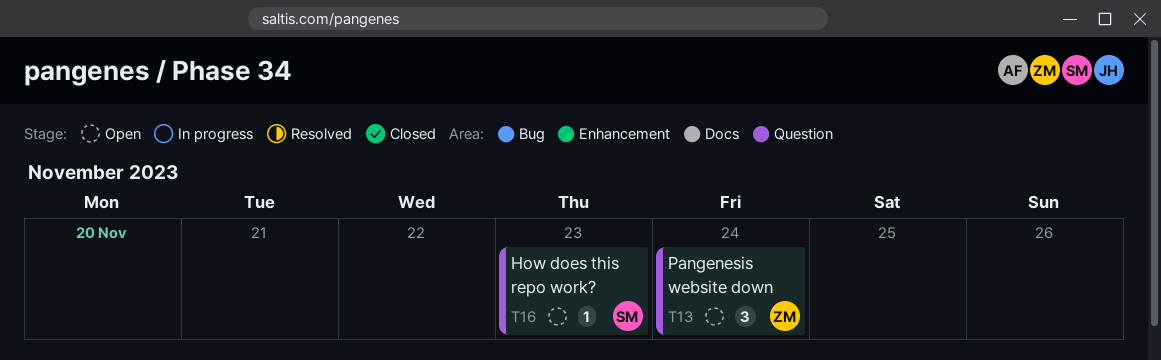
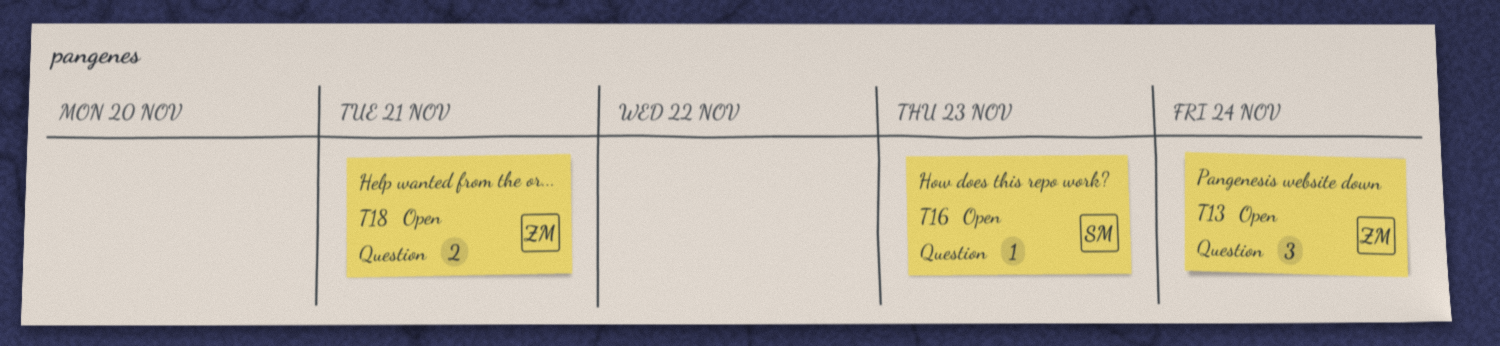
T18: none -> present

